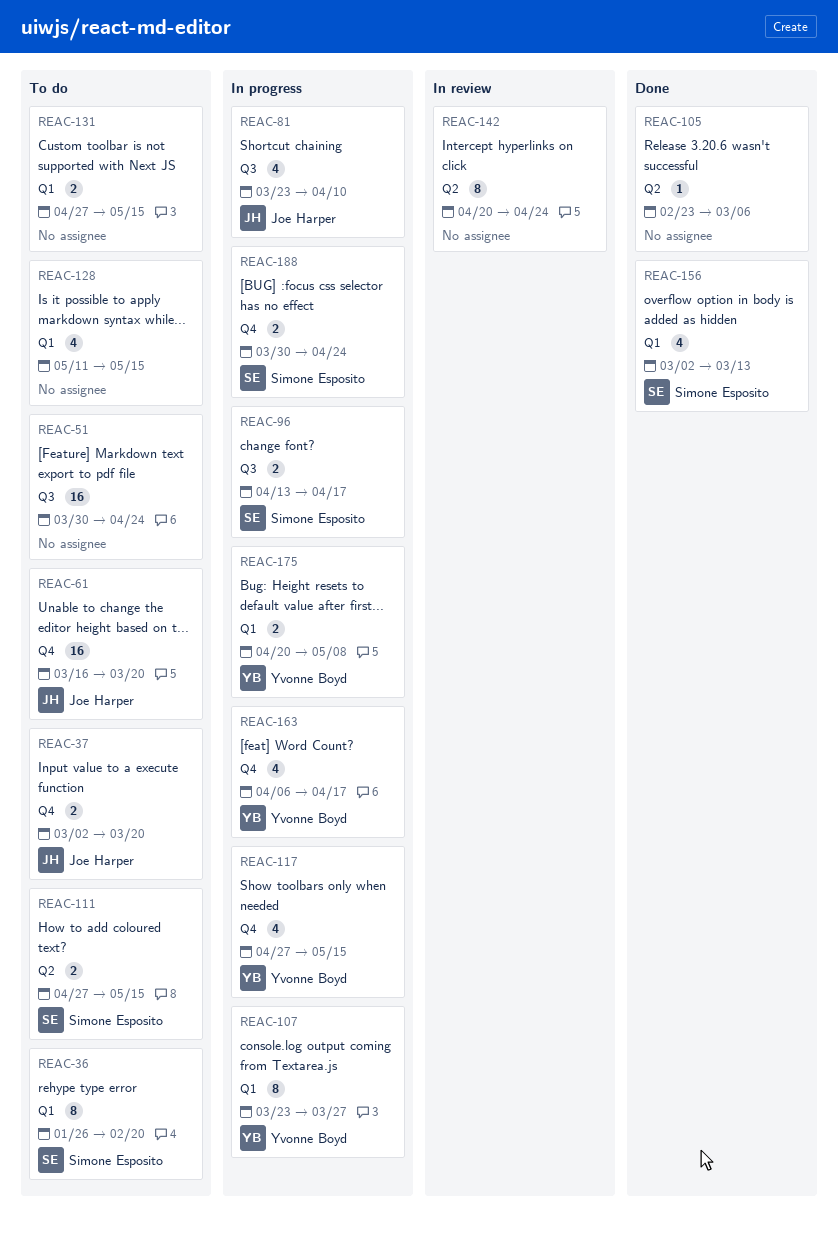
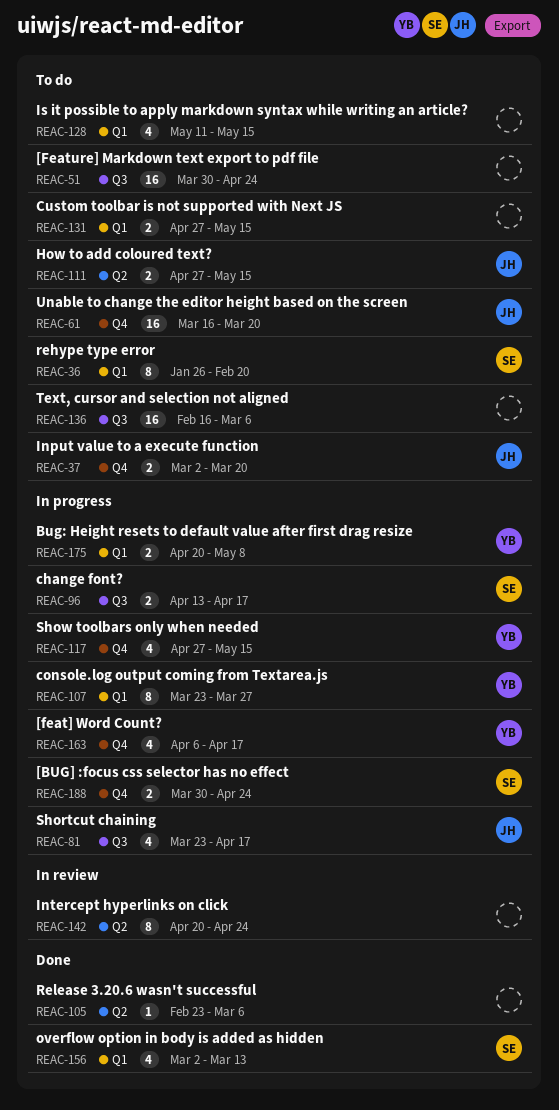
REAC-81, due: Apr 10 -> Apr 17
REAC-111, owner: Simone Esposito -> Joe Harper
REAC-136: none -> present

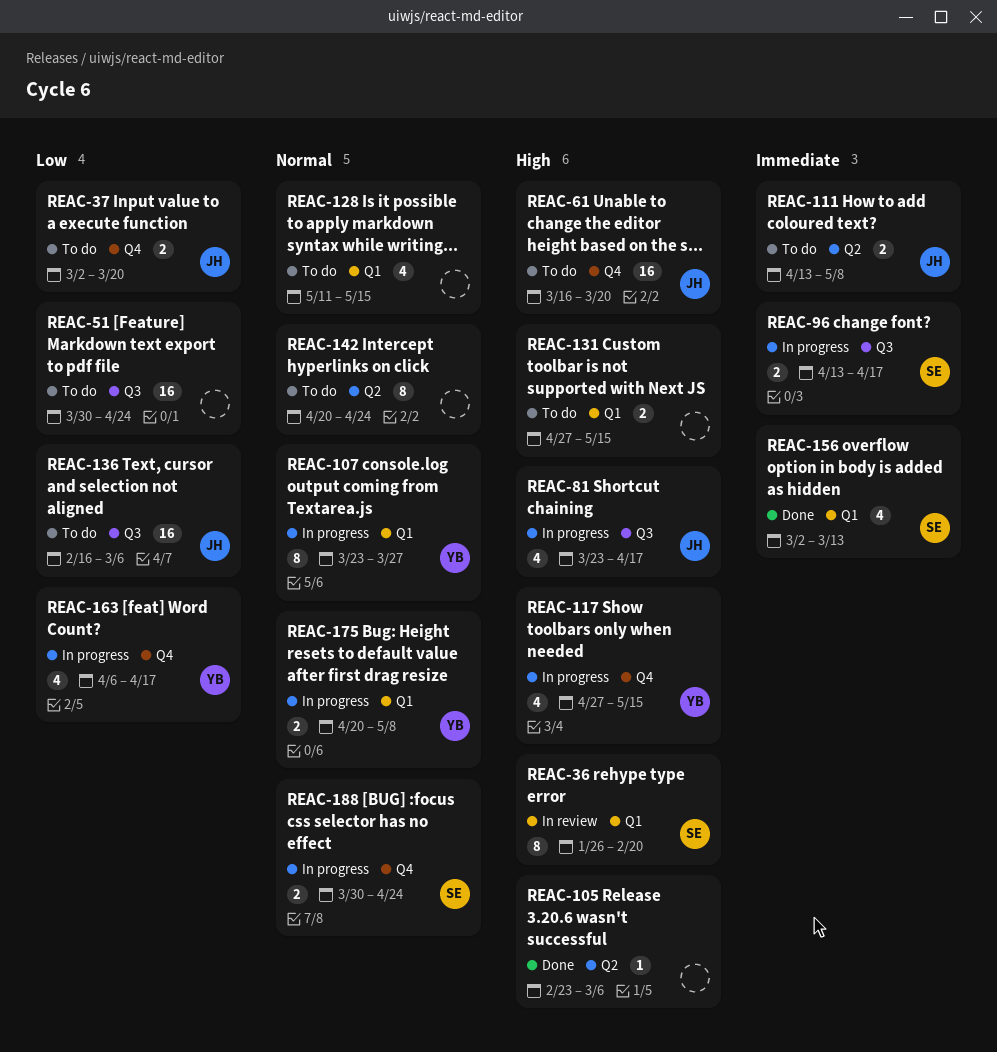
REAC-36, status: To do -> In review
REAC-111, start: Apr 27 -> Apr 13
REAC-111, due: May 15 -> May 8
REAC-136, owner: none -> JH
REAC-142, status: In review -> To do

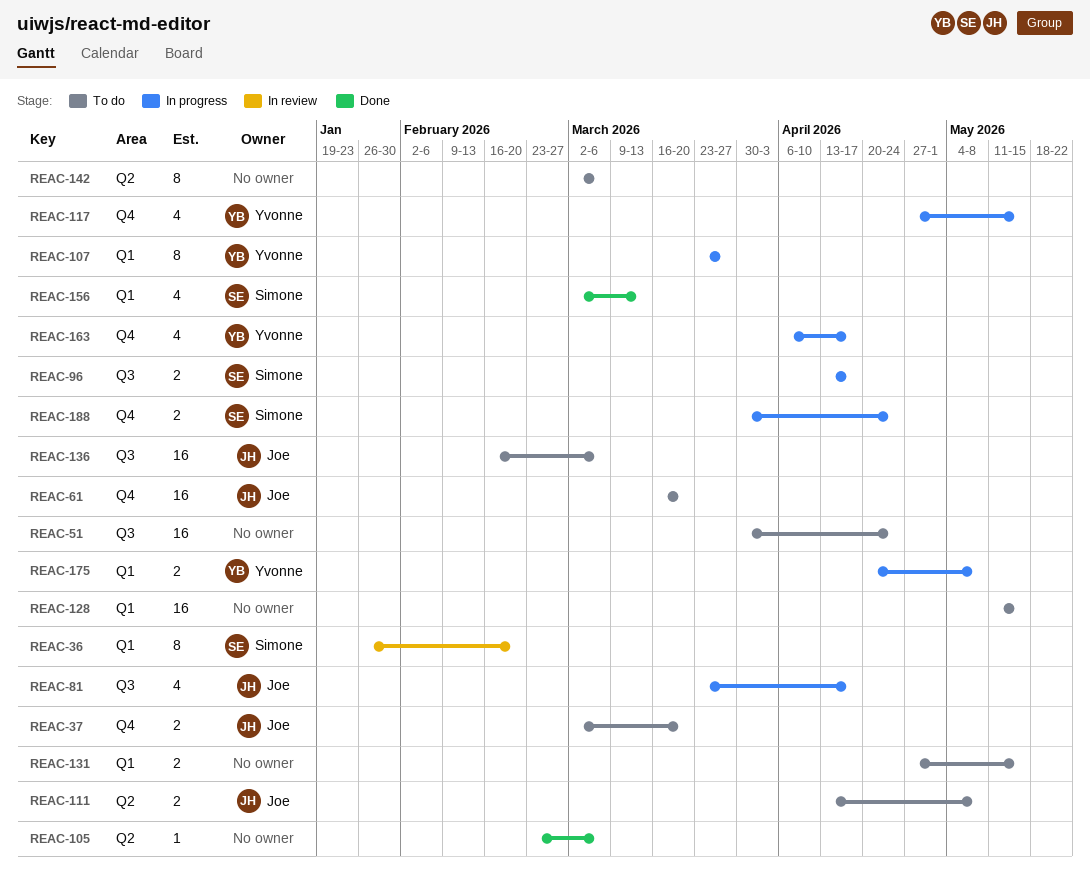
REAC-128, estimate: 4 -> 16
REAC-142, start: Apr 20 -> Mar 2
REAC-142, due: Apr 24 -> Mar 6

